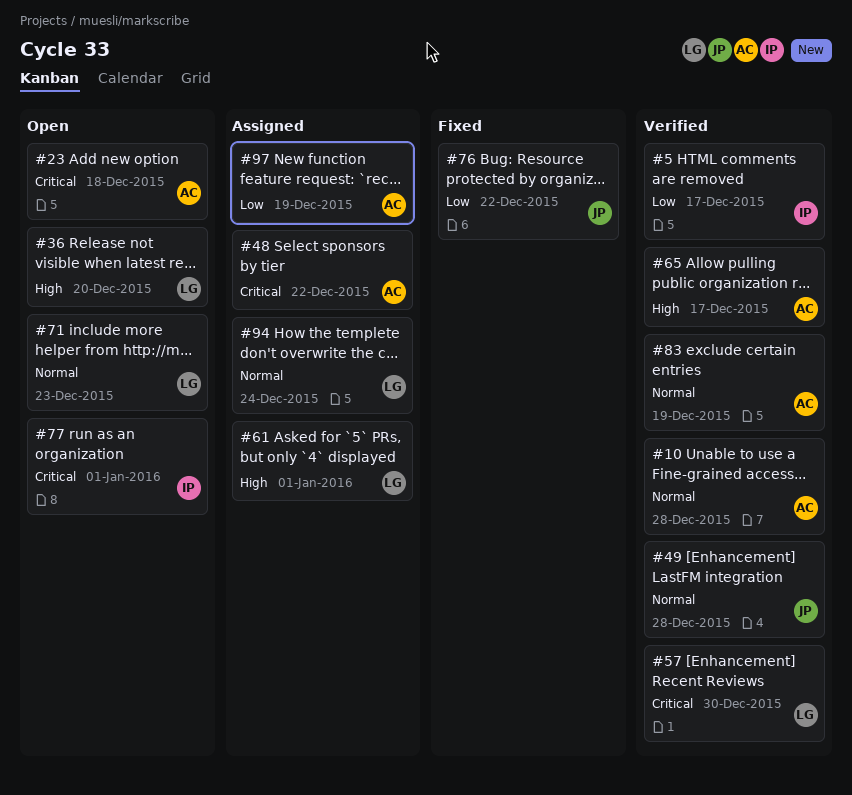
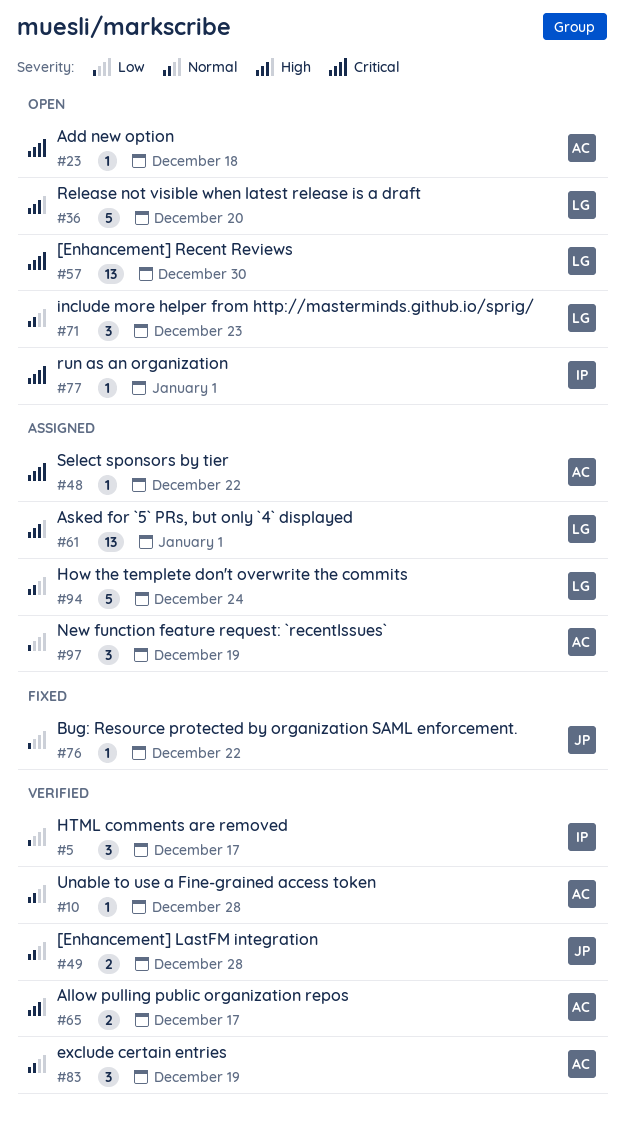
#57, status: Verified -> Open

